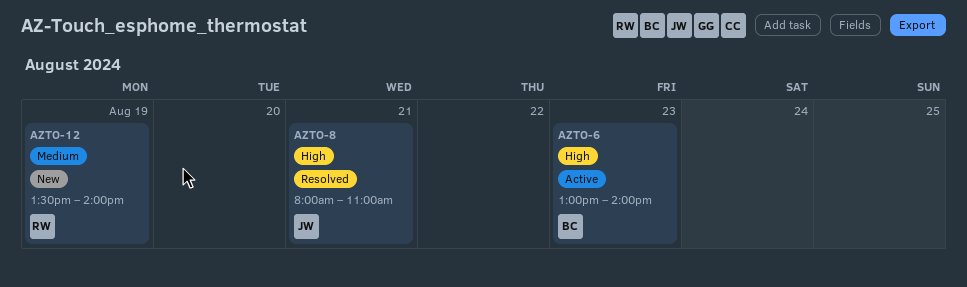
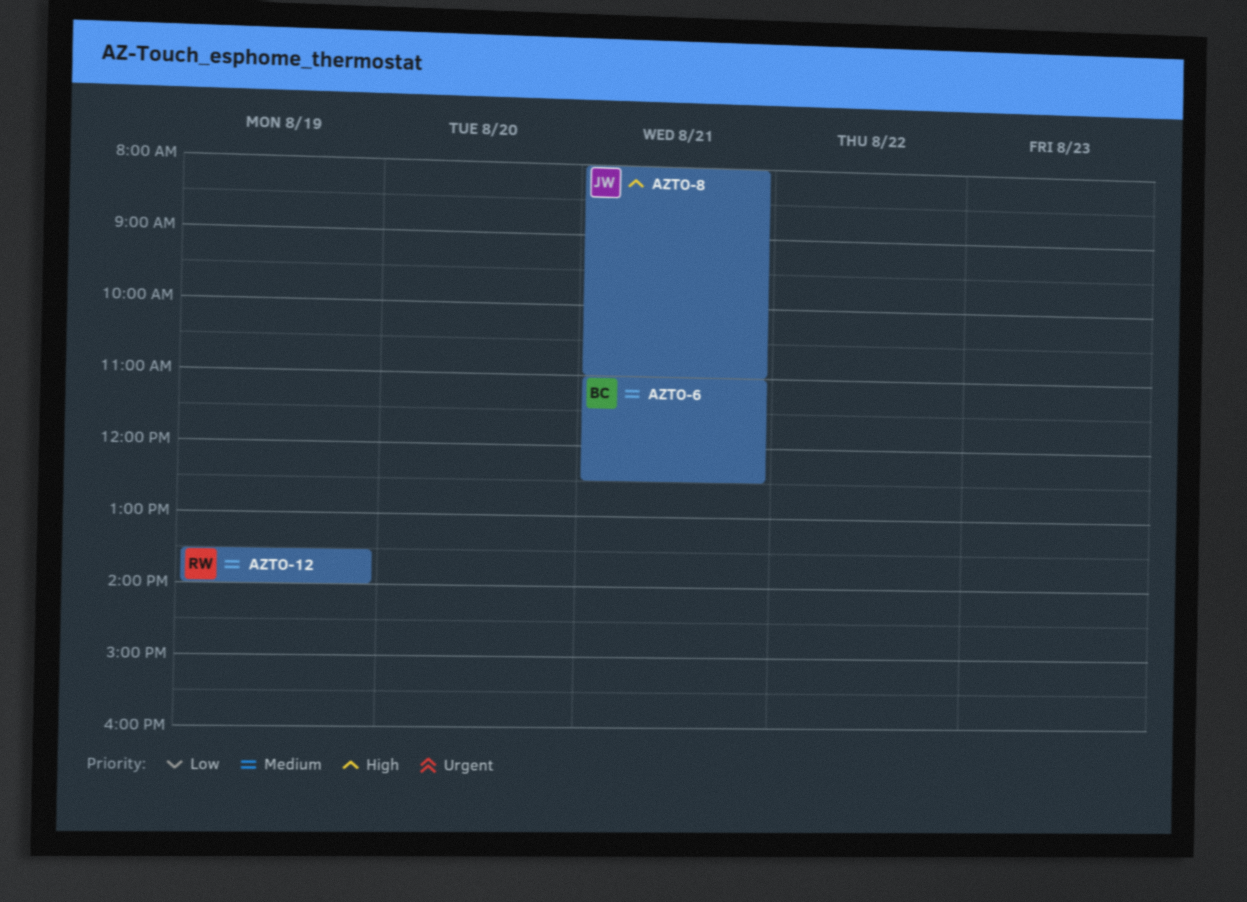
AZTO-6, priority: High -> Medium
AZTO-6, day: Aug 23 -> Aug 21
AZTO-6, begins: 13:00 -> 11:00
AZTO-6, ends: 14:00 -> 12:30

